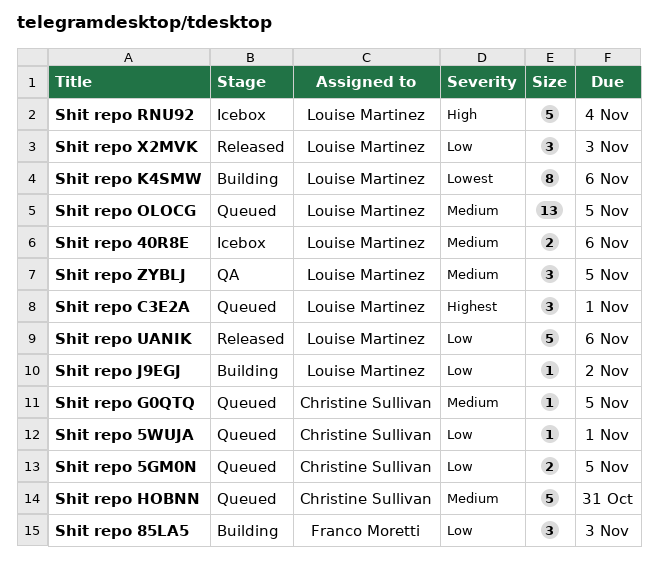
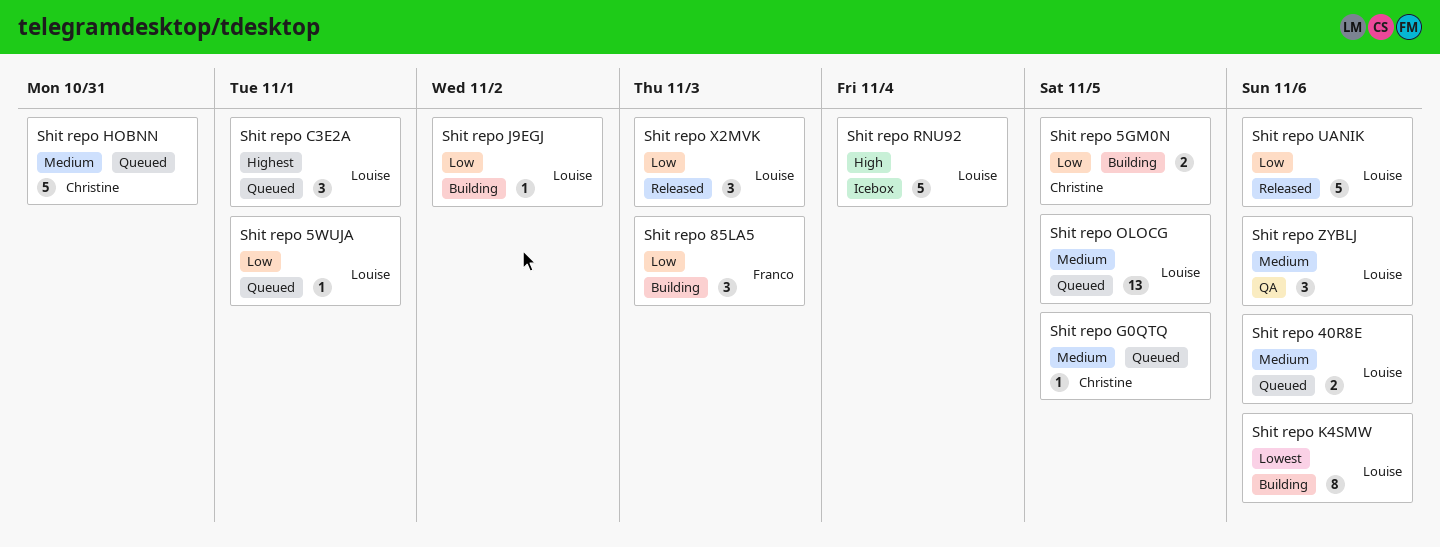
Shit repo 40R8E, status: Icebox -> Queued
Shit repo 5GM0N, status: Queued -> Building
Shit repo 5WUJA, owner: Christine Sullivan -> Louise Martinez
Shit repo ZYBLJ, due: Nov 5 -> Nov 6

